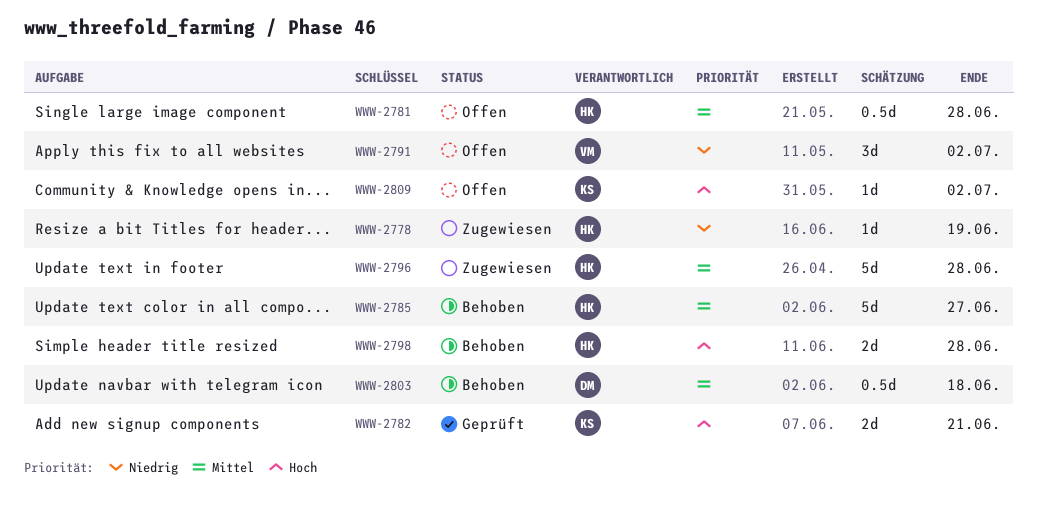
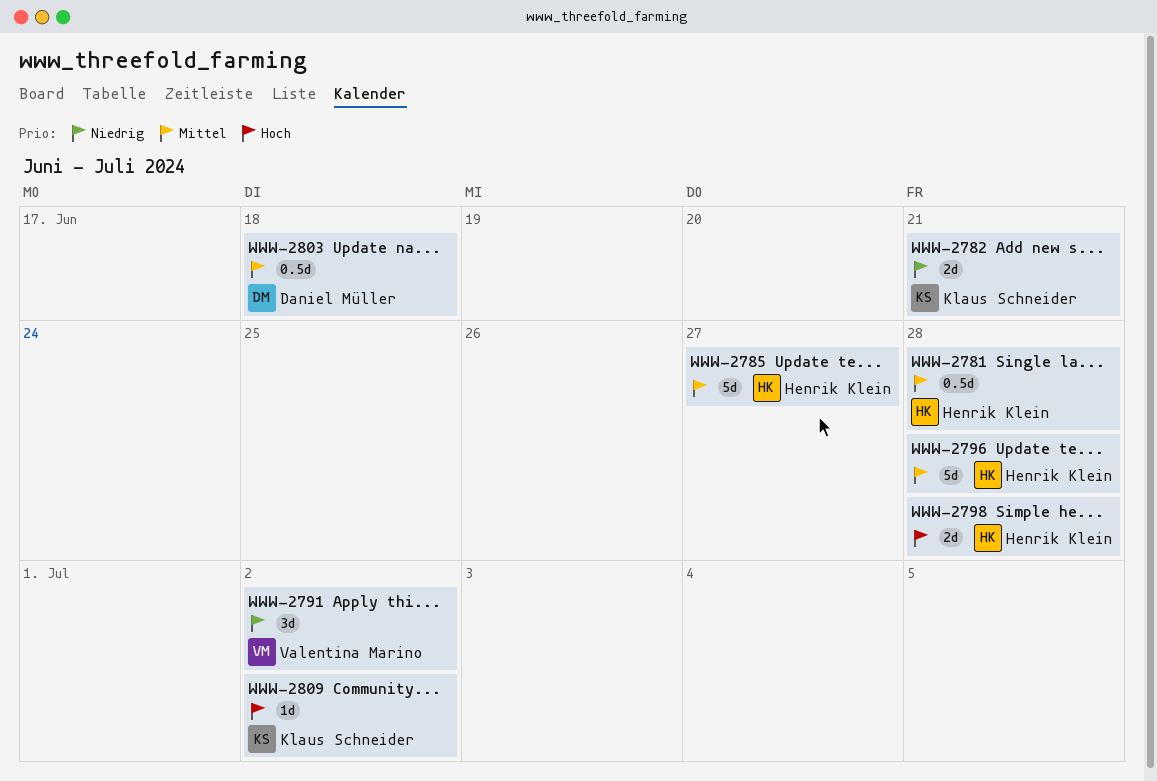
WWW-2778: present -> none
WWW-2782, priority: Hoch -> Niedrig

